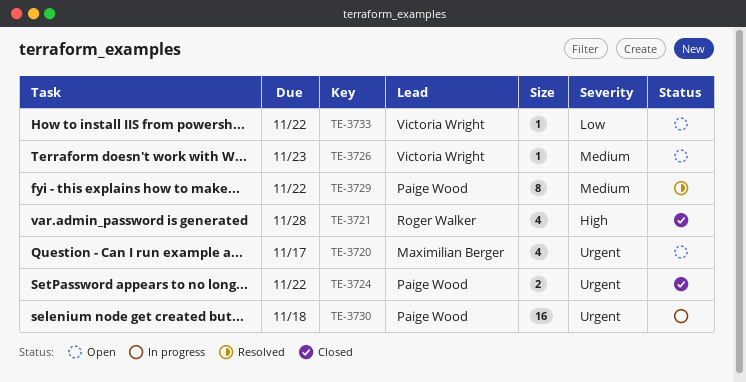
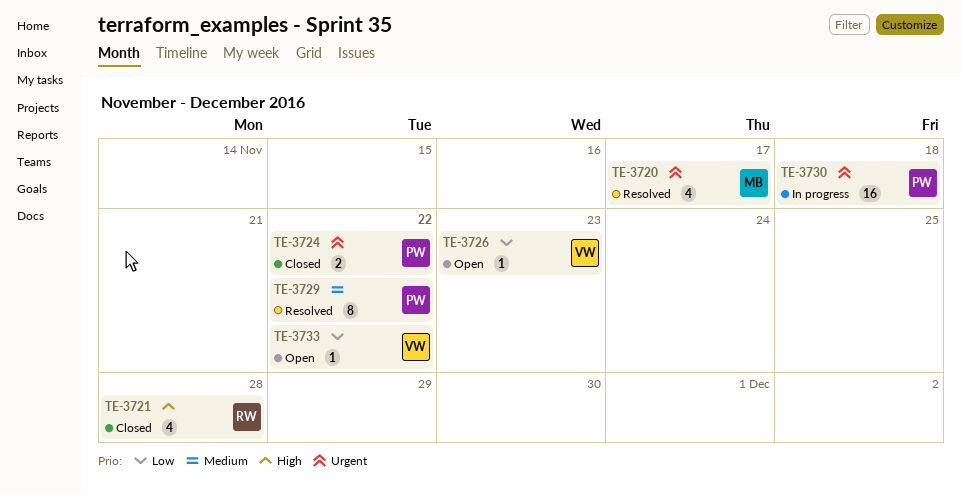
TE-3720, status: Open -> Resolved
TE-3726, priority: Medium -> Low

